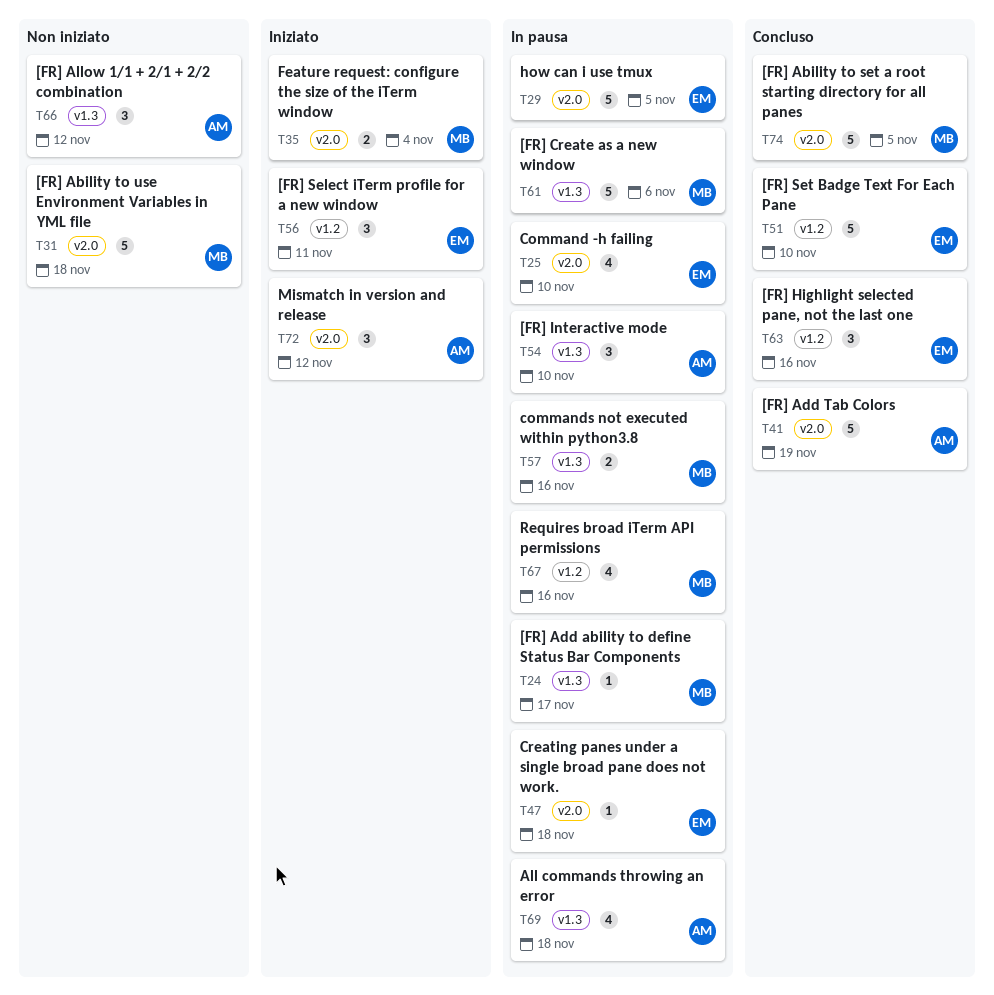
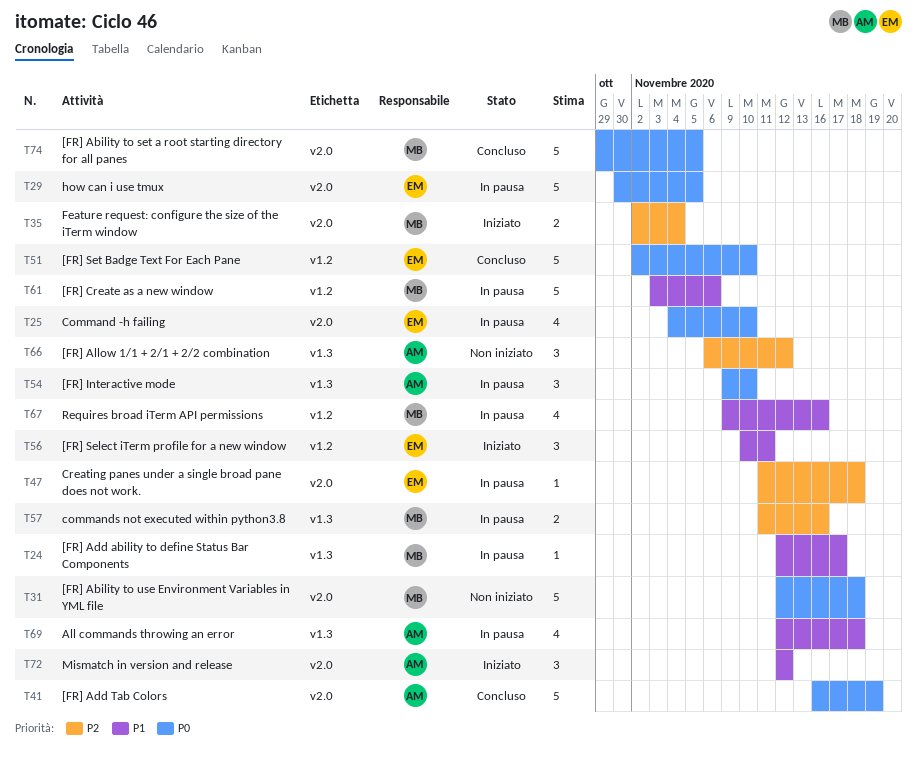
T61, label: v1.3 -> v1.2
T63: present -> none

